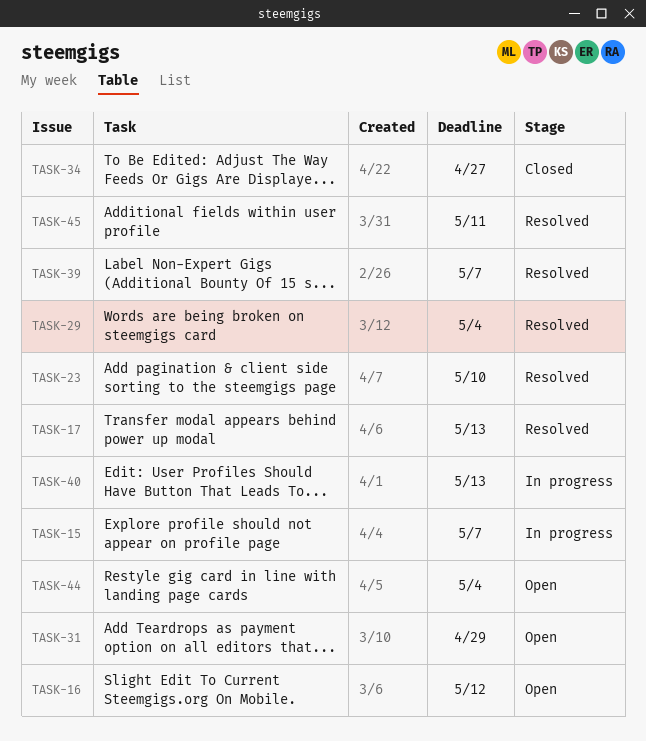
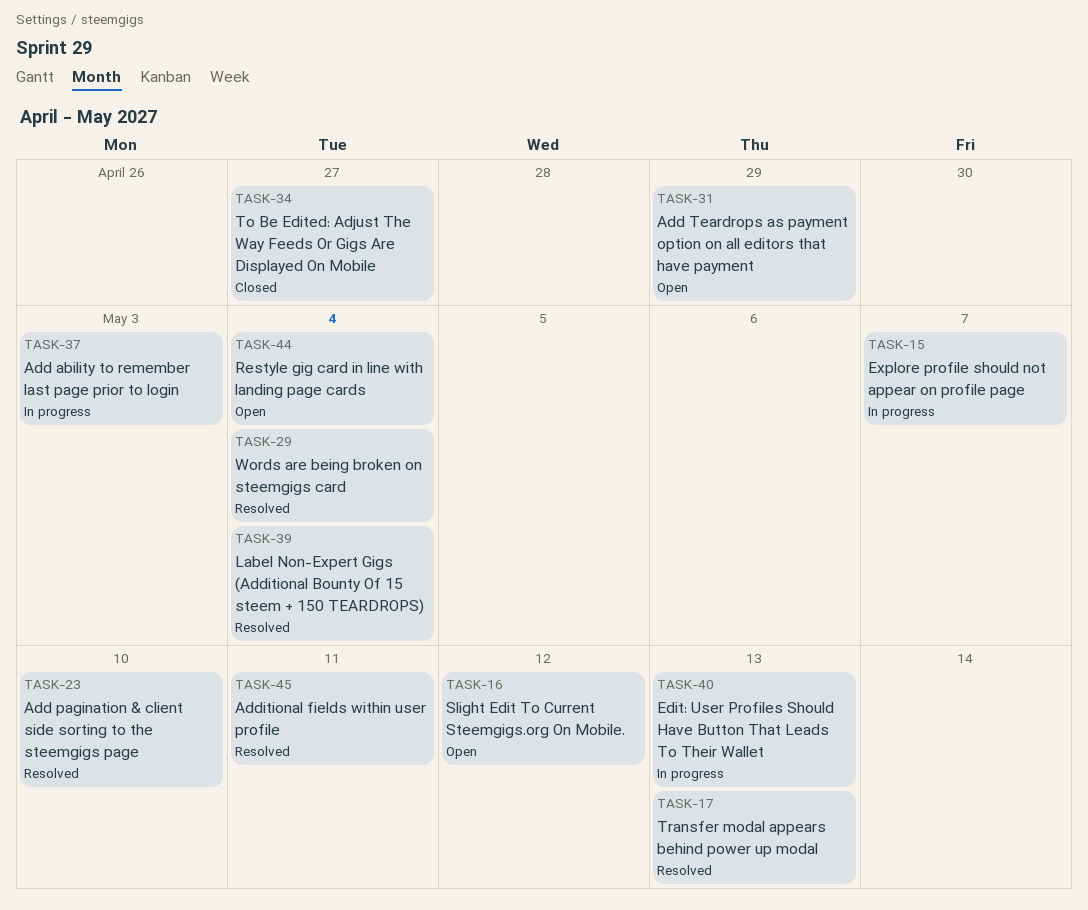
TASK-37: none -> present
TASK-39, due: May 7 -> May 4

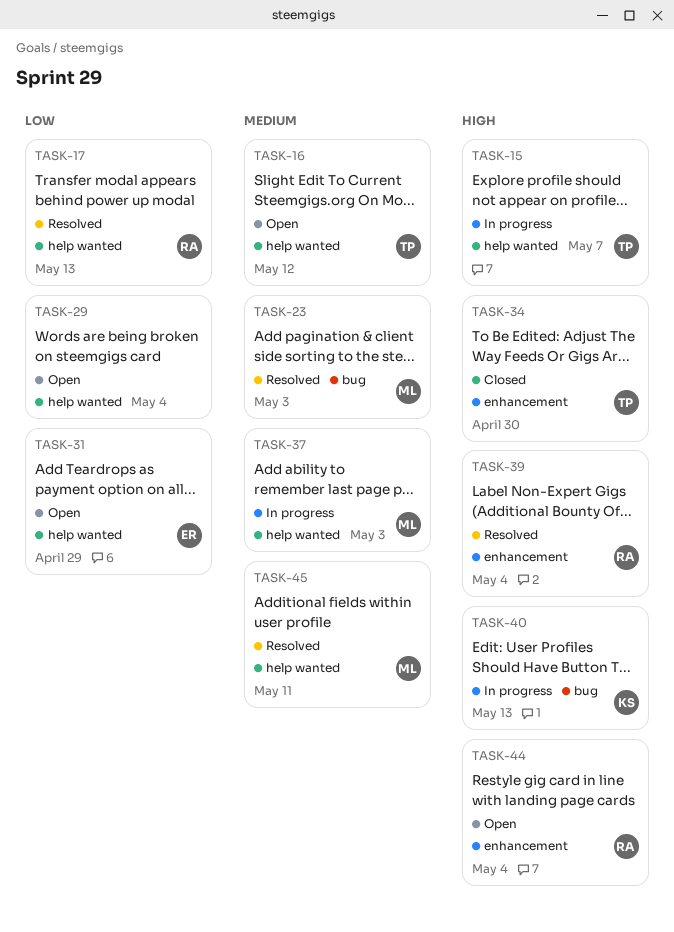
TASK-23, due: May 10 -> May 3
TASK-29, status: Resolved -> Open
TASK-34, due: Apr 27 -> Apr 30

